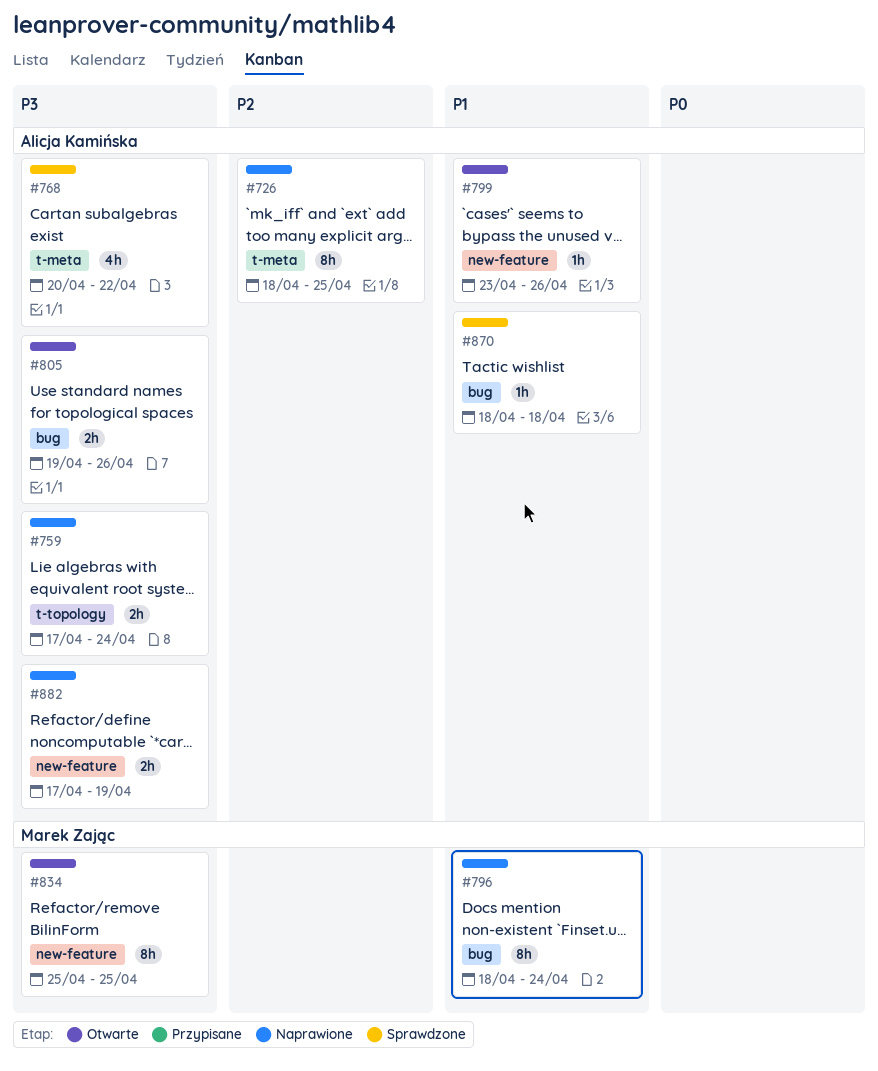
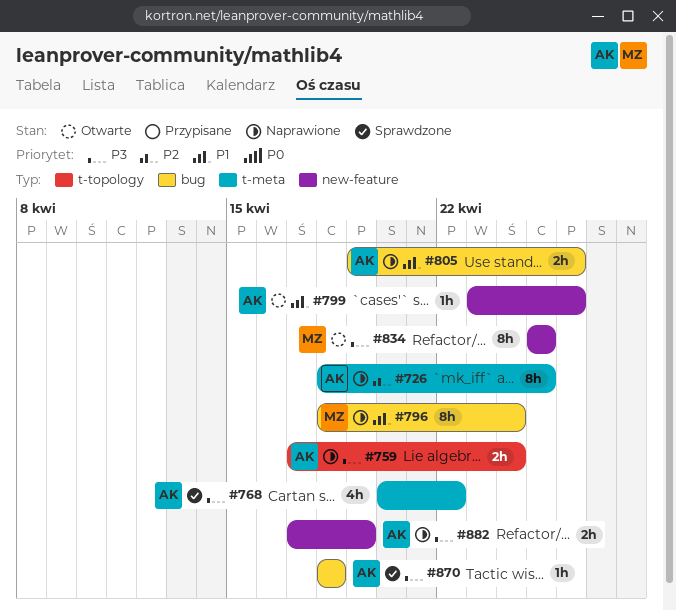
#805, status: Otwarte -> Naprawione
#805, priority: P3 -> P1
#870, priority: P1 -> P3

